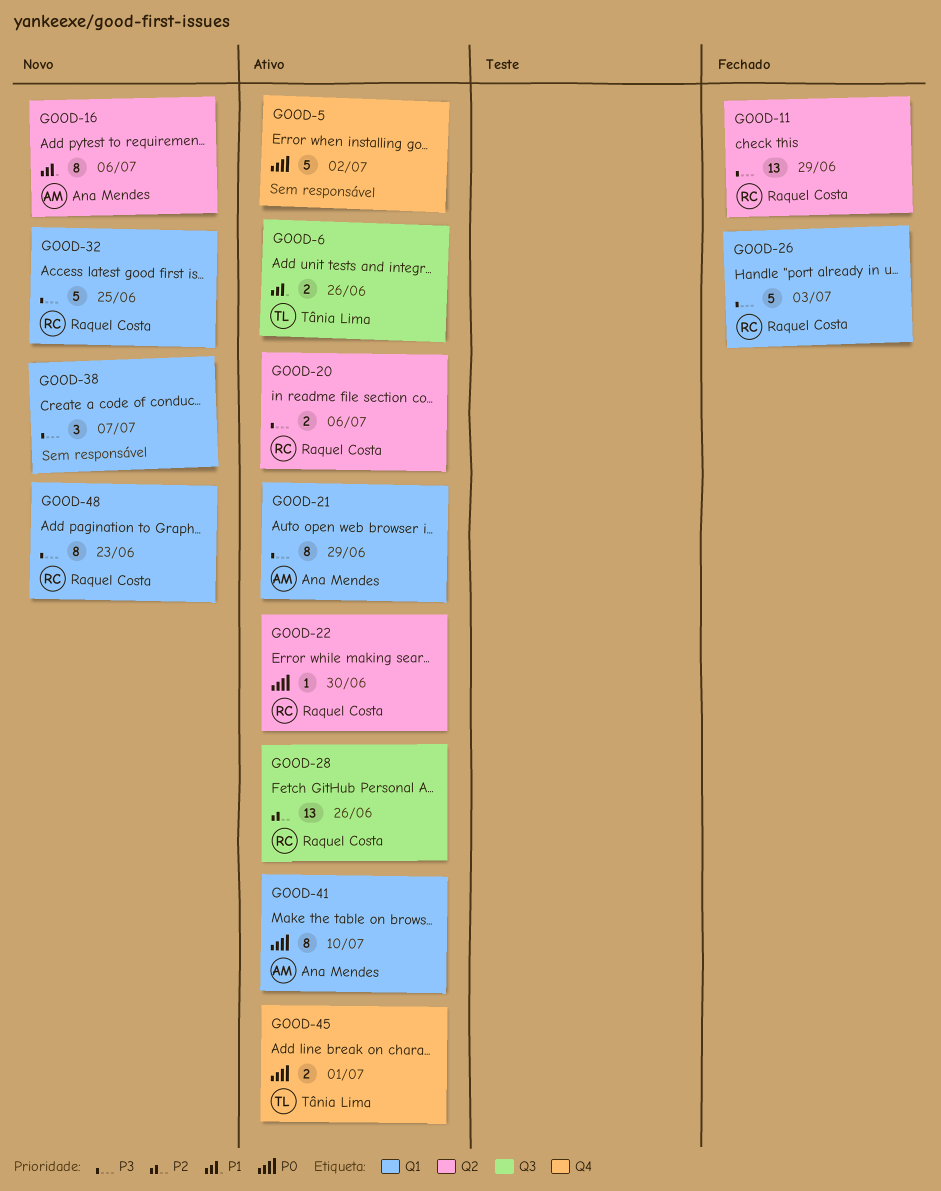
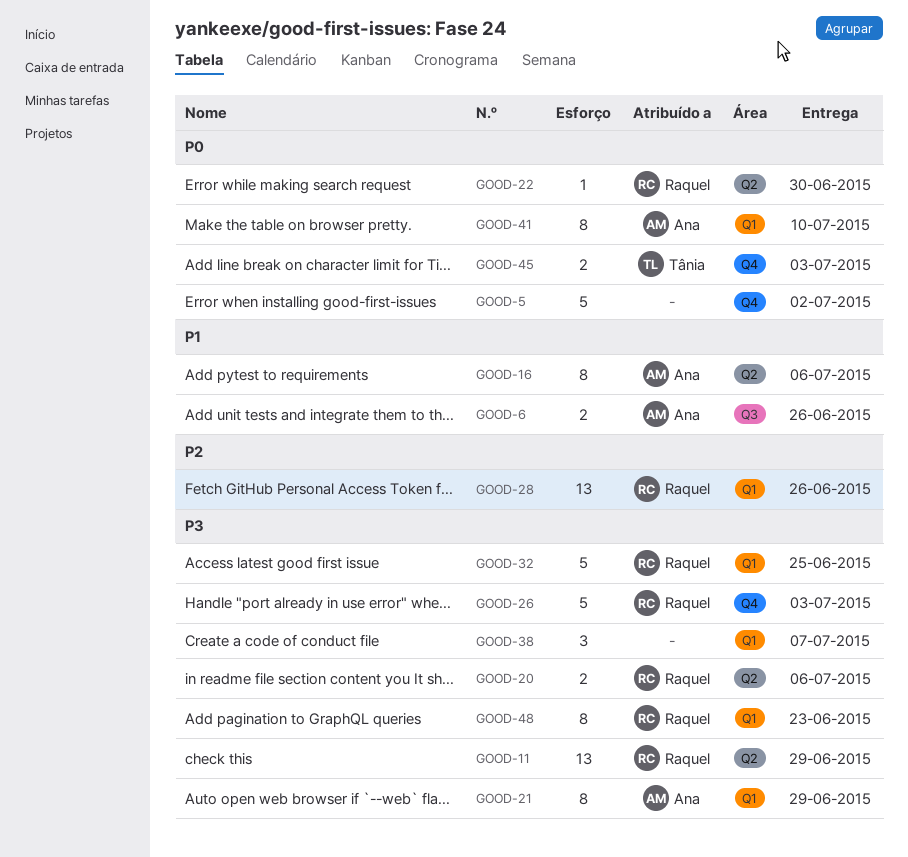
GOOD-6, owner: Tânia Lima -> Ana Mendes
GOOD-26, label: Q1 -> Q4
GOOD-28, label: Q3 -> Q1
GOOD-45, due: Jul 1 -> Jul 3

